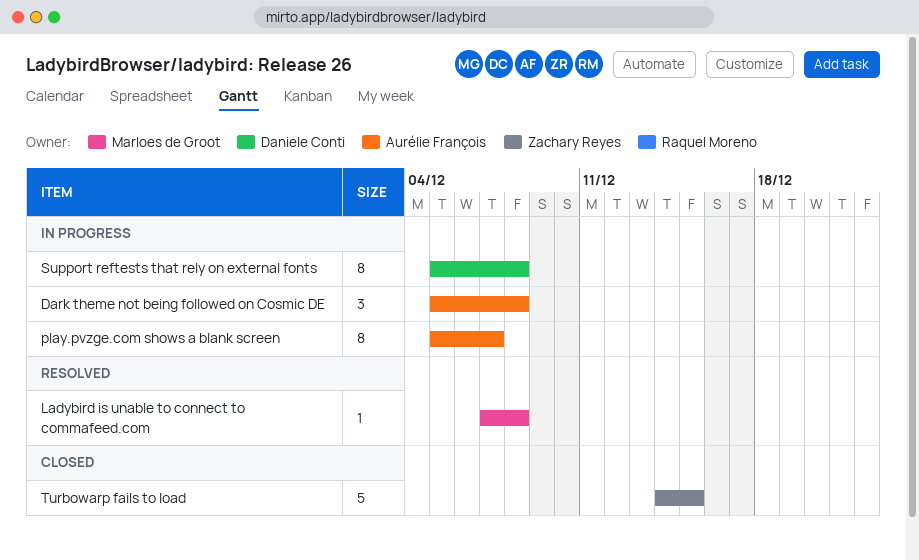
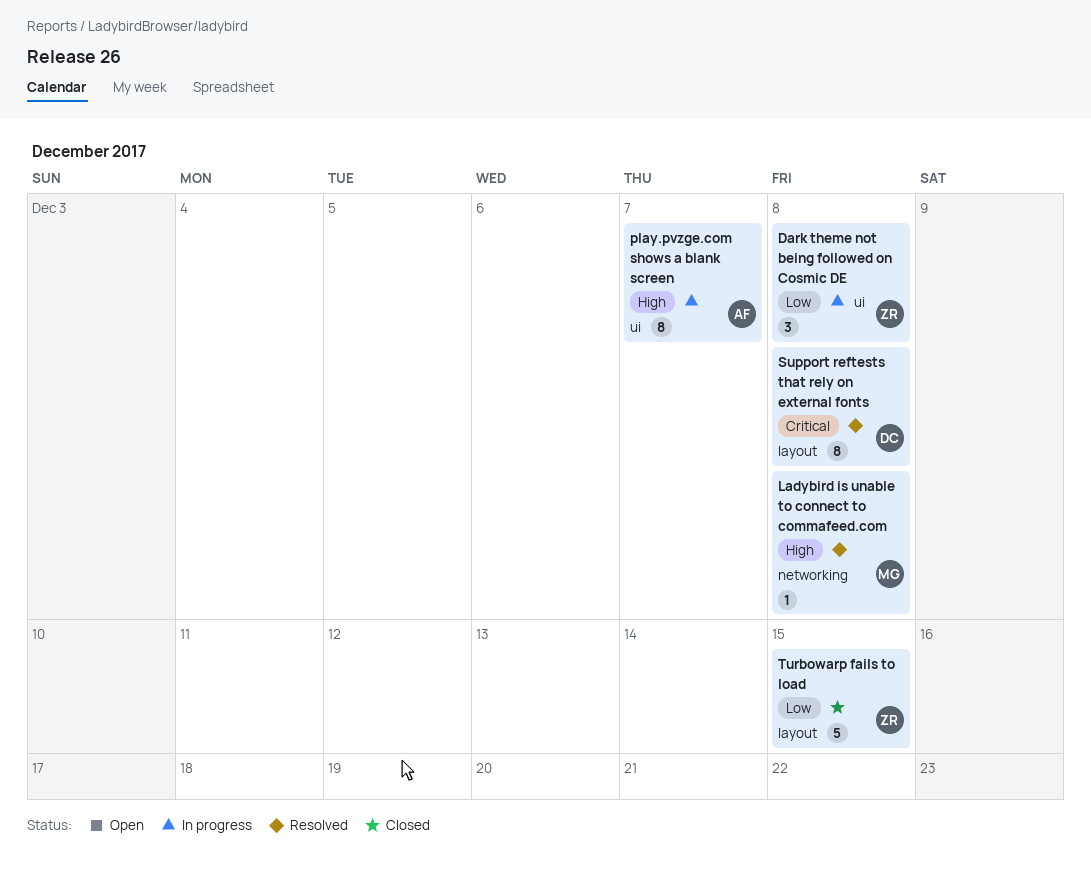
Dark theme not being followed on Cosmic DE, owner: Aurélie François -> Zachary Reyes
Support reftests that rely on external fonts, status: In progress -> Resolved

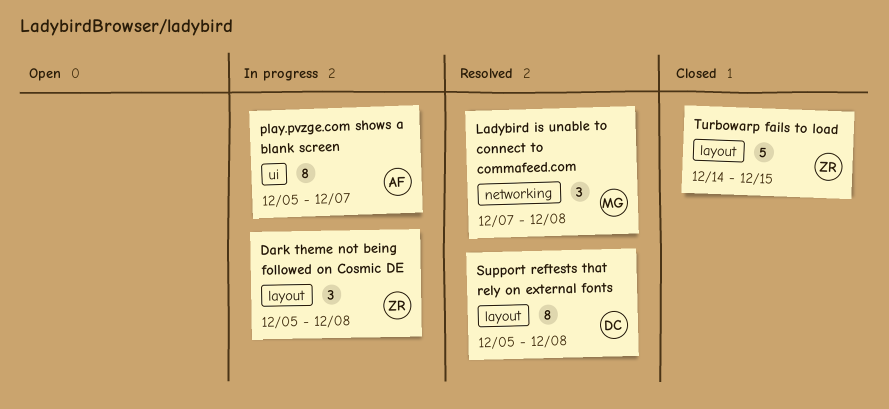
Dark theme not being followed on Cosmic DE, label: ui -> layout
Ladybird is unable to connect to commafeed.com, estimate: 1 -> 3

